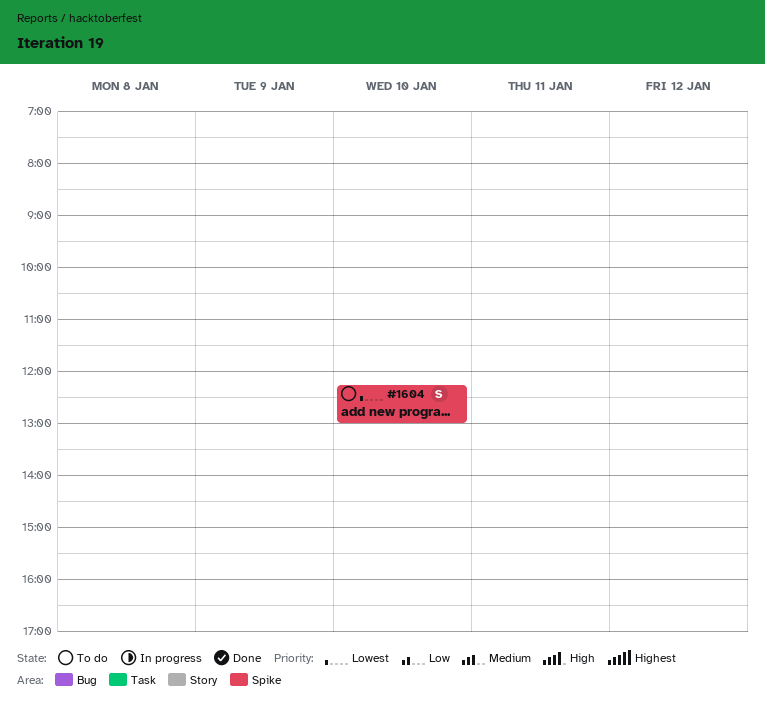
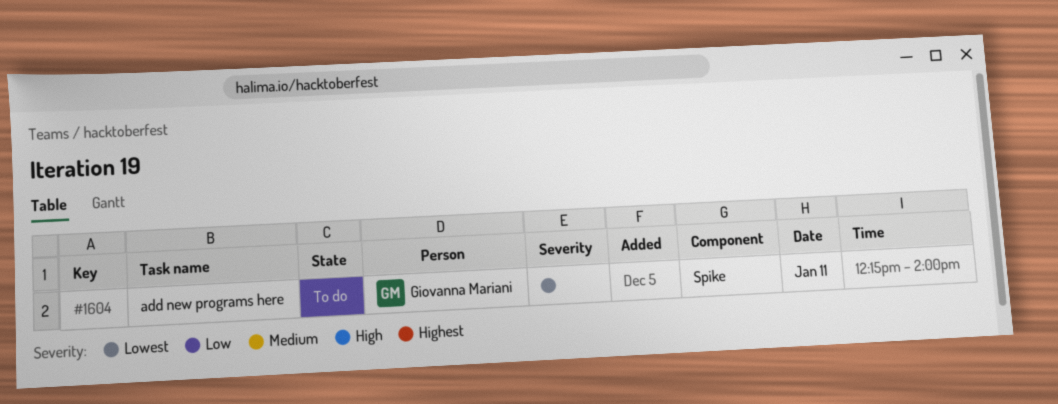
#1604, day: Jan 10 -> Jan 11
#1604, ends: 13:00 -> 14:00

